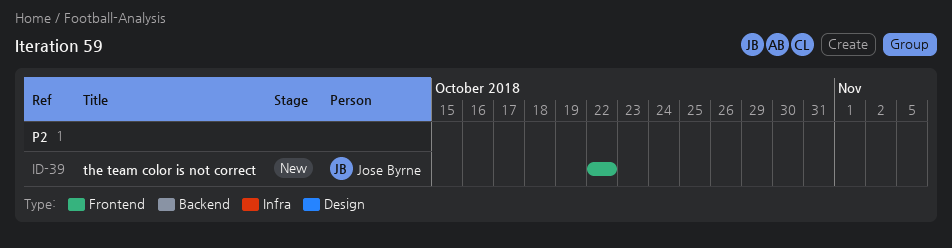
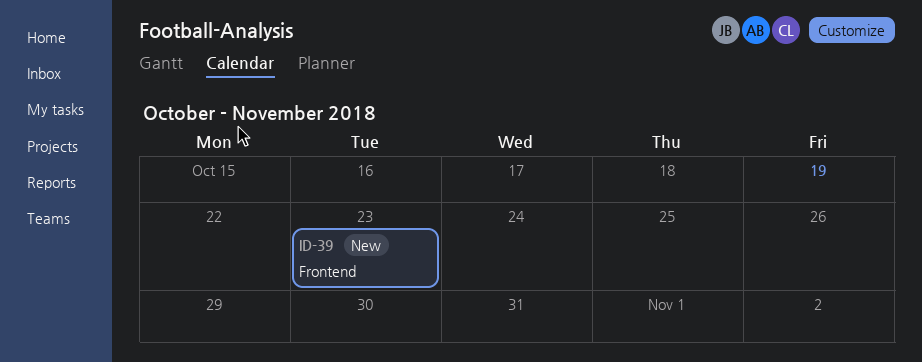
ID-39, due: Oct 22 -> Oct 23

